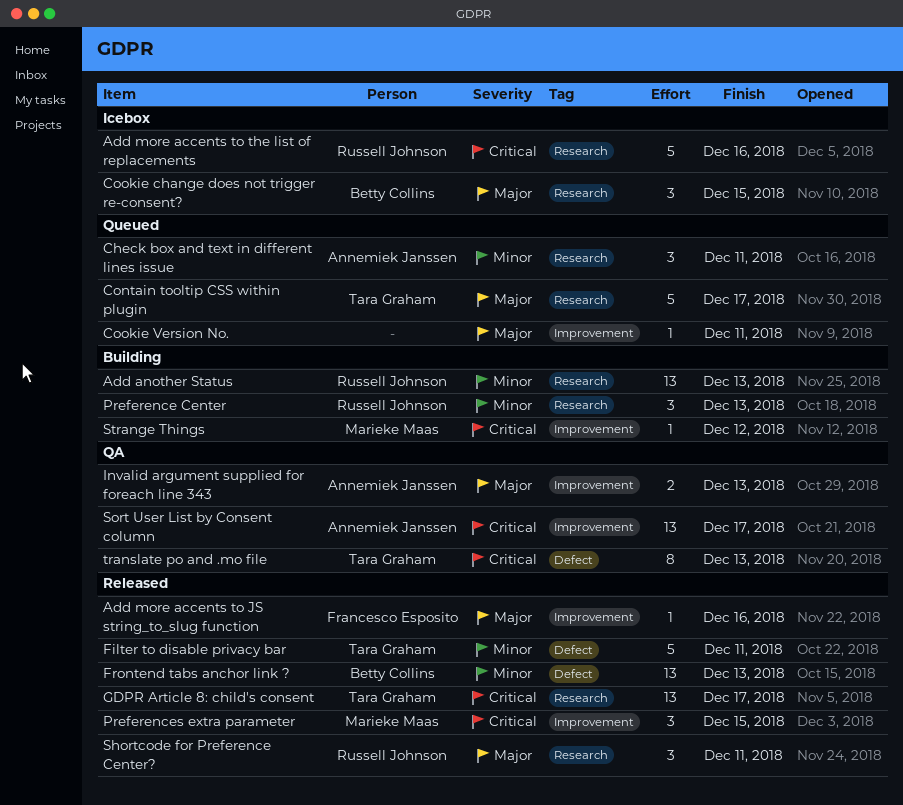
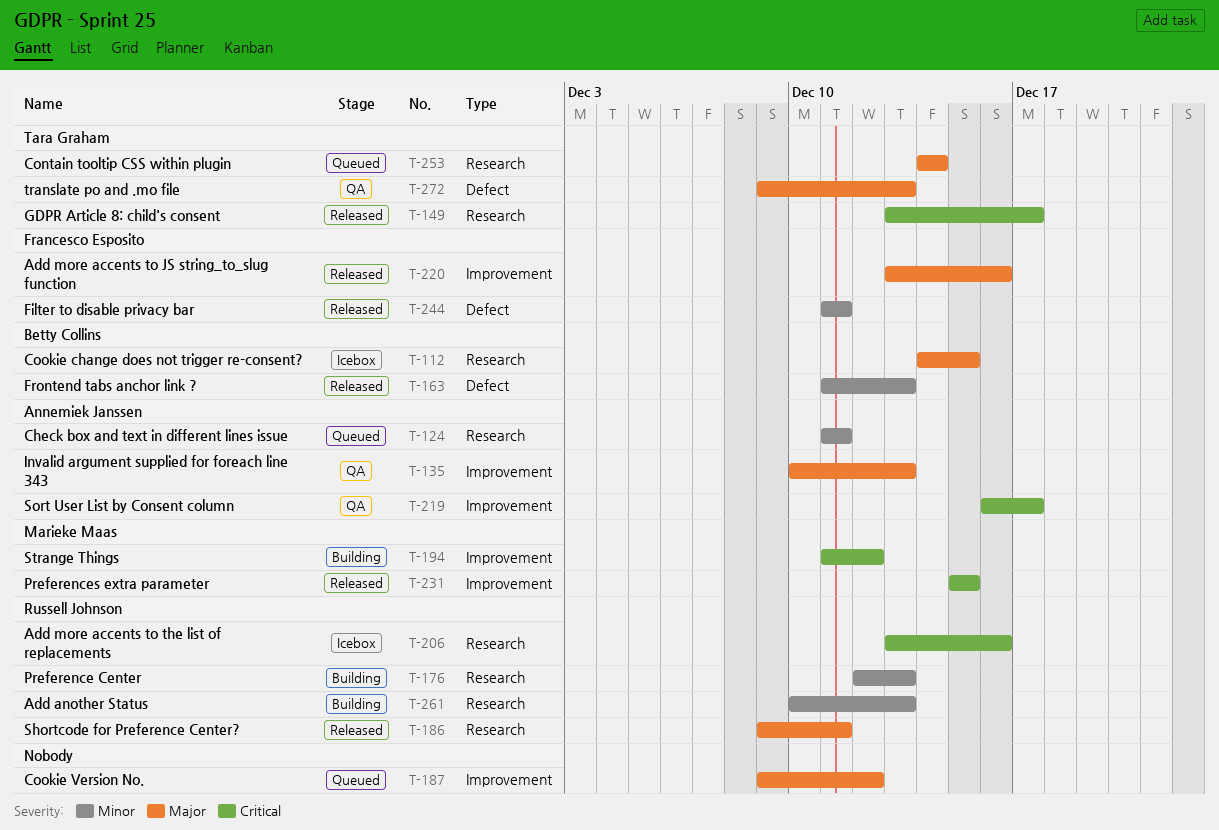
Contain tooltip CSS within plugin, due: Dec 17 -> Dec 14
Cookie Version No., due: Dec 11 -> Dec 12
Filter to disable privacy bar, owner: Tara Graham -> Francesco Esposito
translate po and .mo file, priority: Critical -> Major

